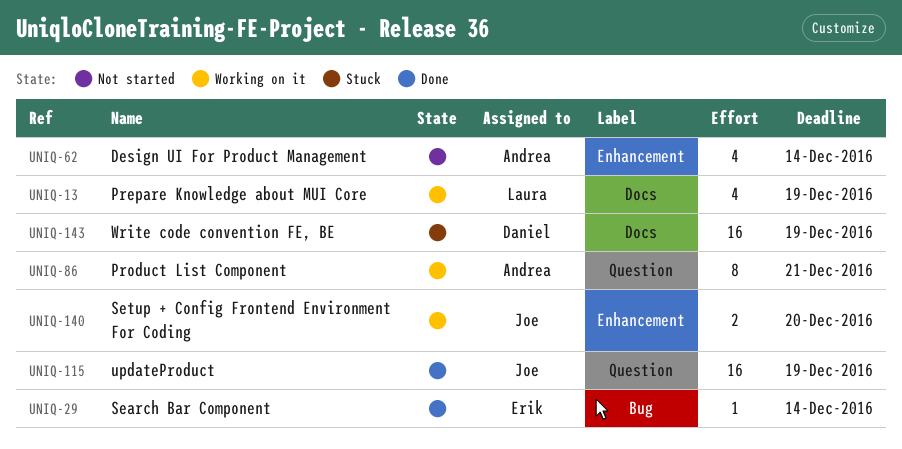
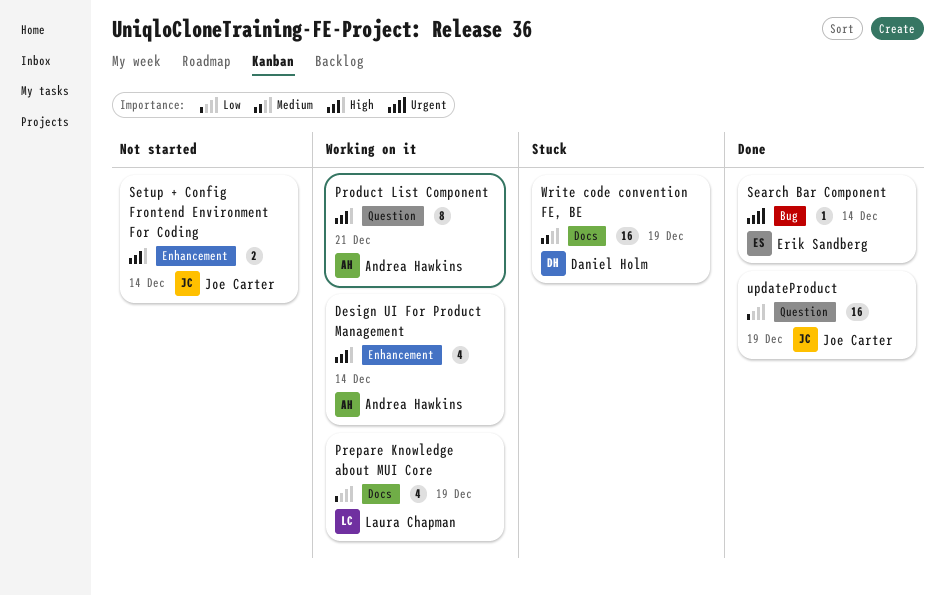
Design UI For Product Management, status: Not started -> Working on it
Setup + Config Frontend Environment For Coding, status: Working on it -> Not started
Setup + Config Frontend Environment For Coding, due: Dec 20 -> Dec 14

